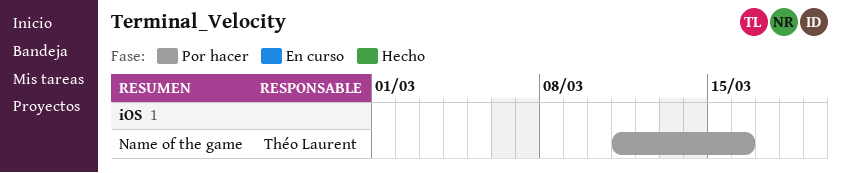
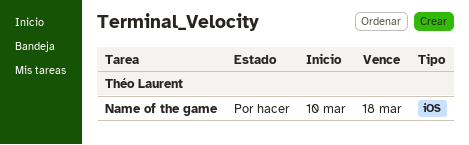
Name of the game, start: Mar 11 -> Mar 10
Name of the game, due: Mar 16 -> Mar 18

